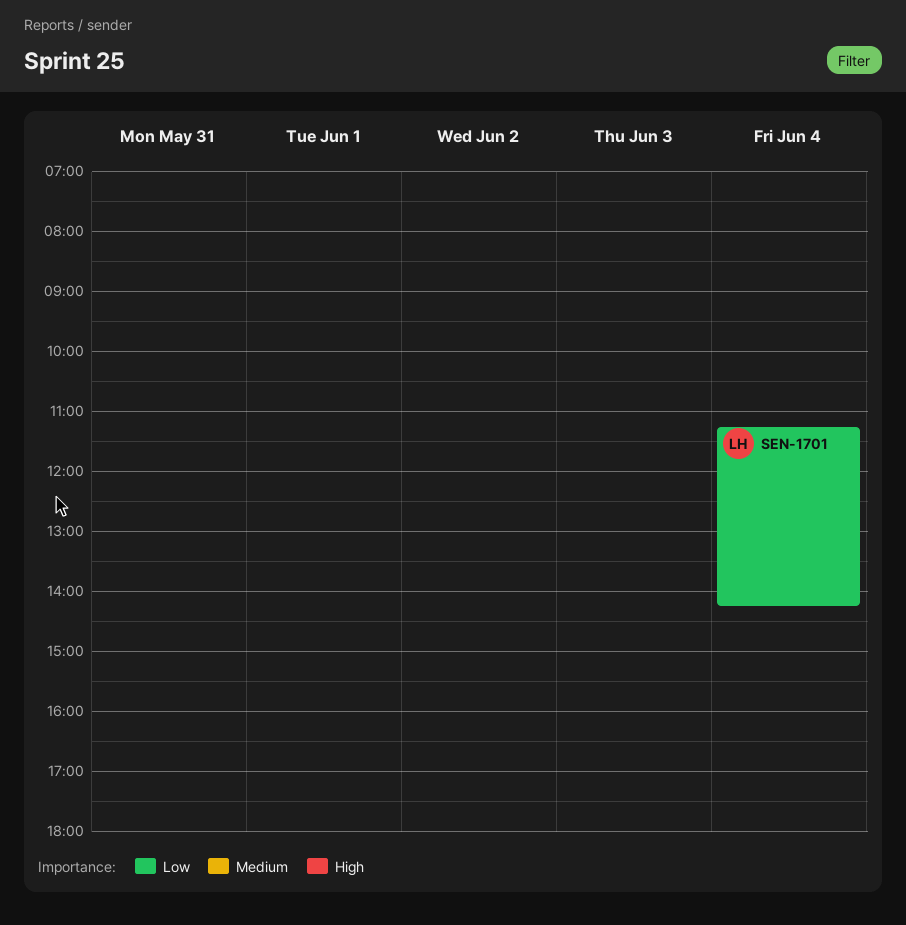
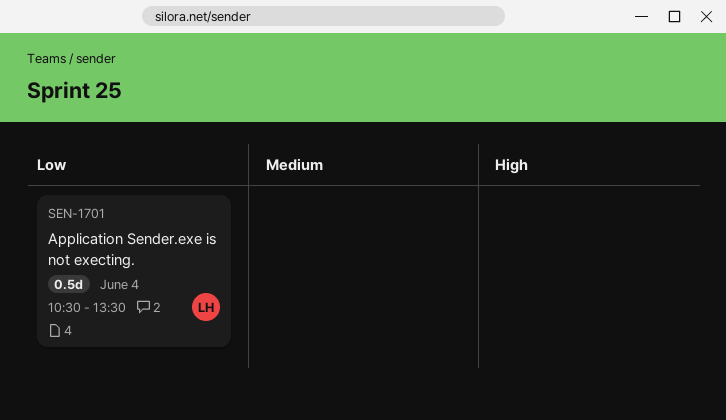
SEN-1701, begins: 11:15 -> 10:30
SEN-1701, ends: 14:15 -> 13:30

